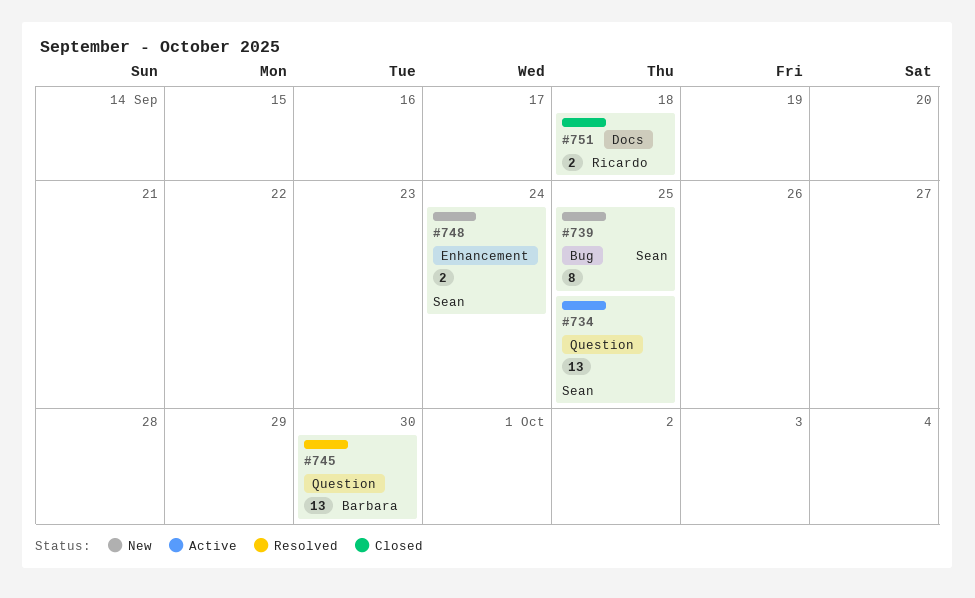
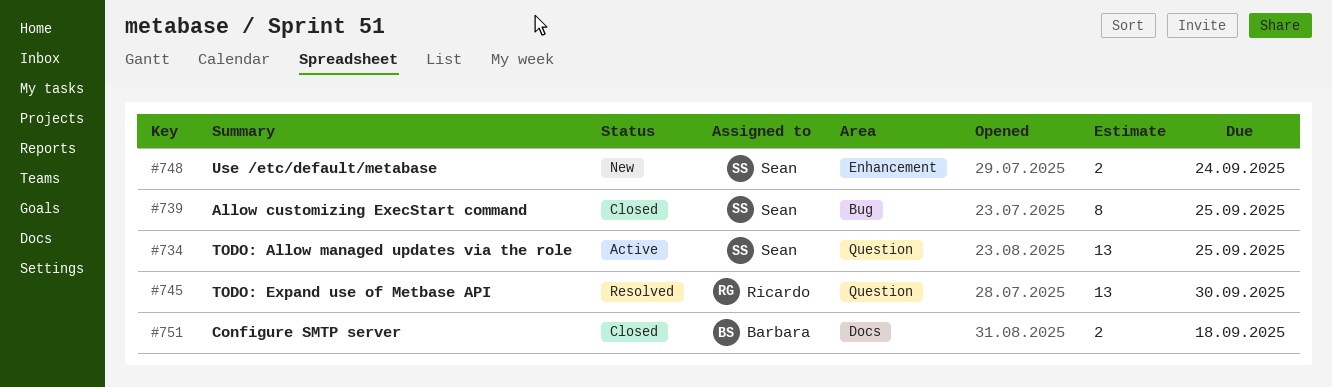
#739, status: New -> Closed
#745, owner: Barbara -> Ricardo
#751, owner: Ricardo -> Barbara

